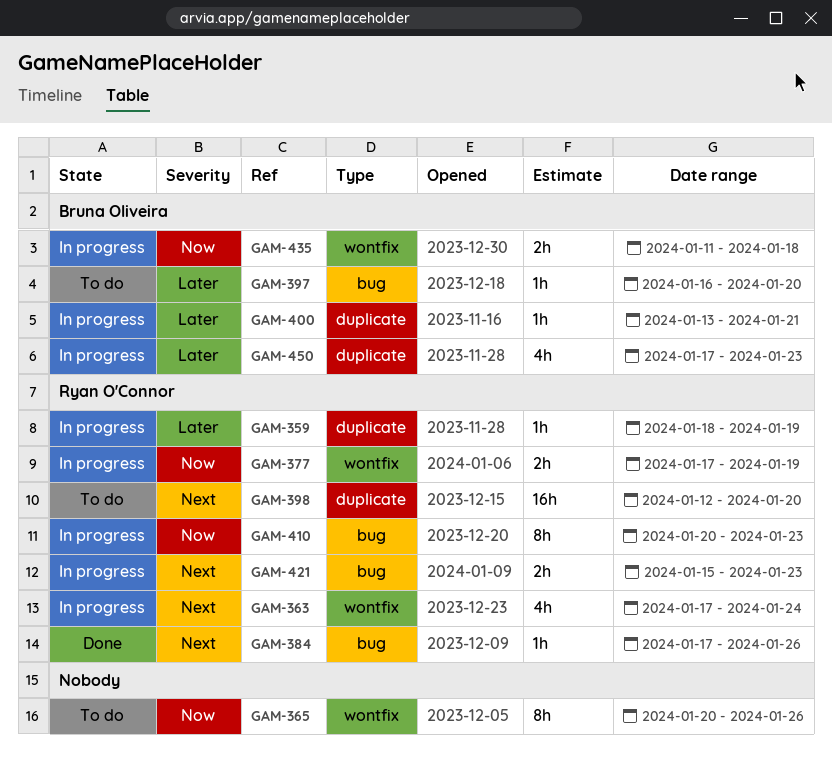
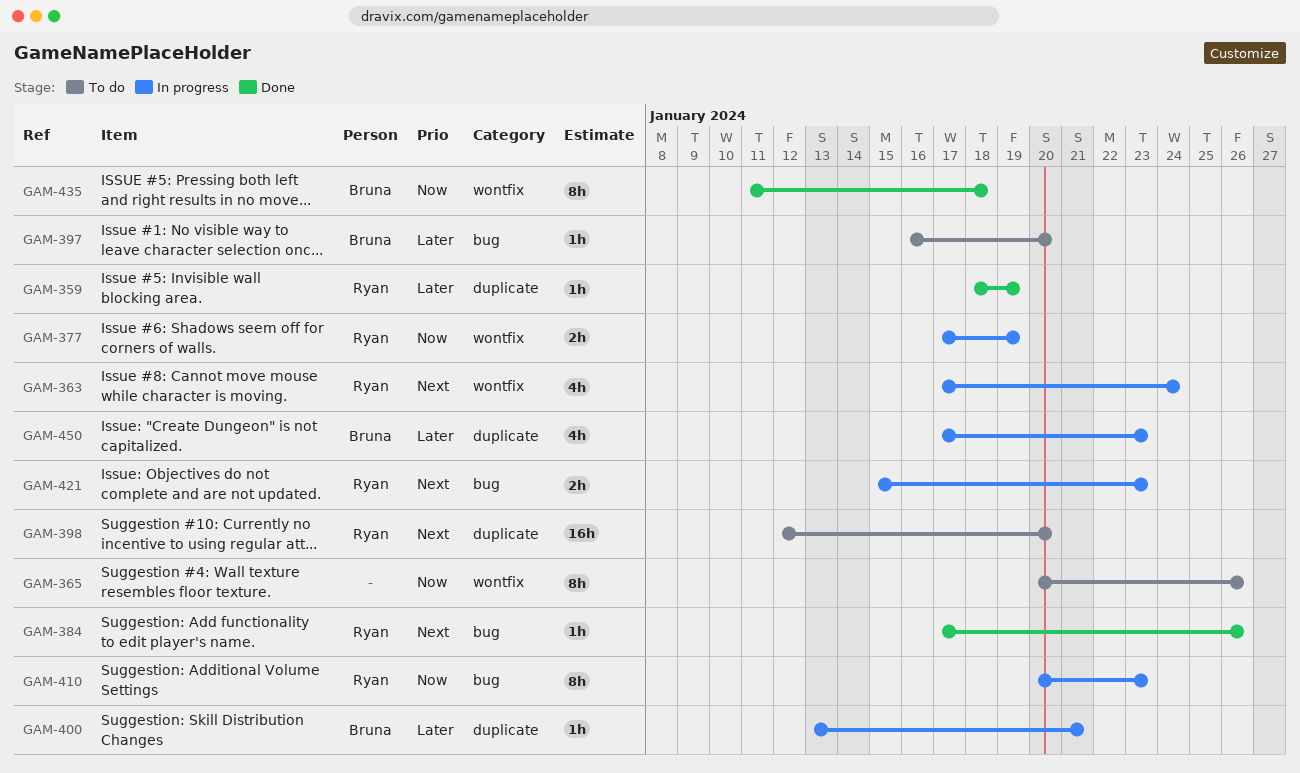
GAM-359, status: In progress -> Done
GAM-435, status: In progress -> Done
GAM-435, estimate: 2h -> 8h

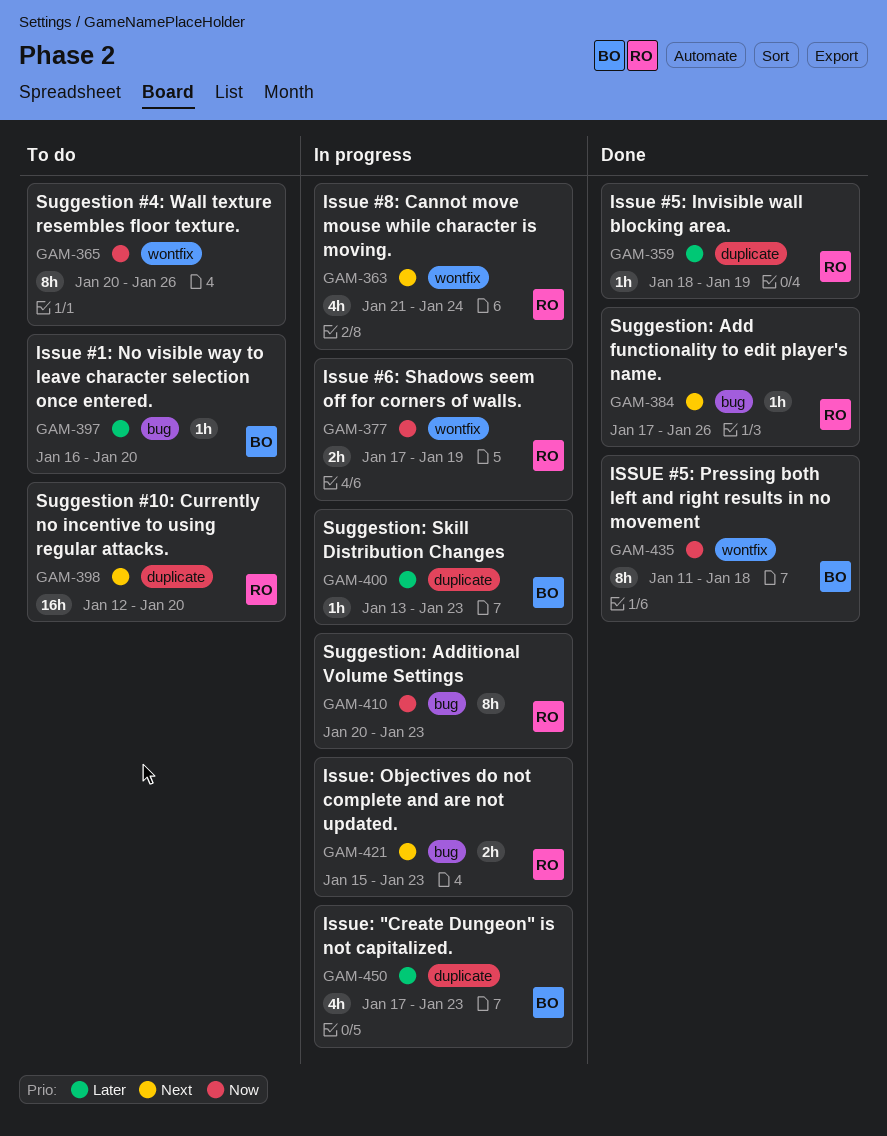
GAM-363, start: Jan 17 -> Jan 21
GAM-400, due: Jan 21 -> Jan 23

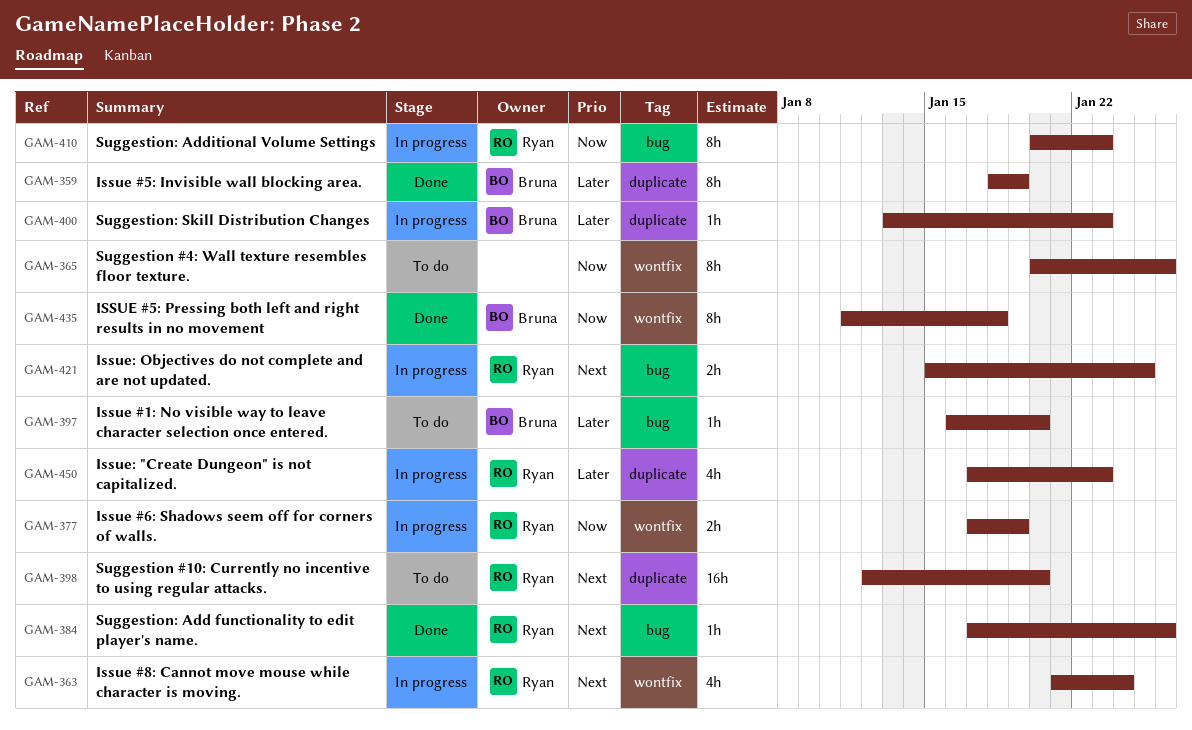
GAM-359, owner: Ryan -> Bruna
GAM-359, estimate: 1h -> 8h
GAM-421, due: Jan 23 -> Jan 25
GAM-450, owner: Bruna -> Ryan

